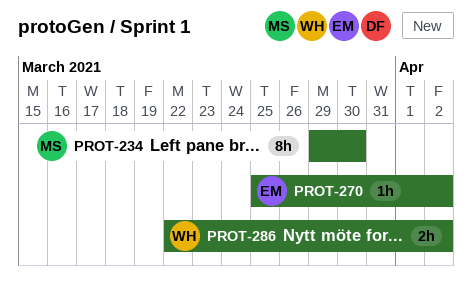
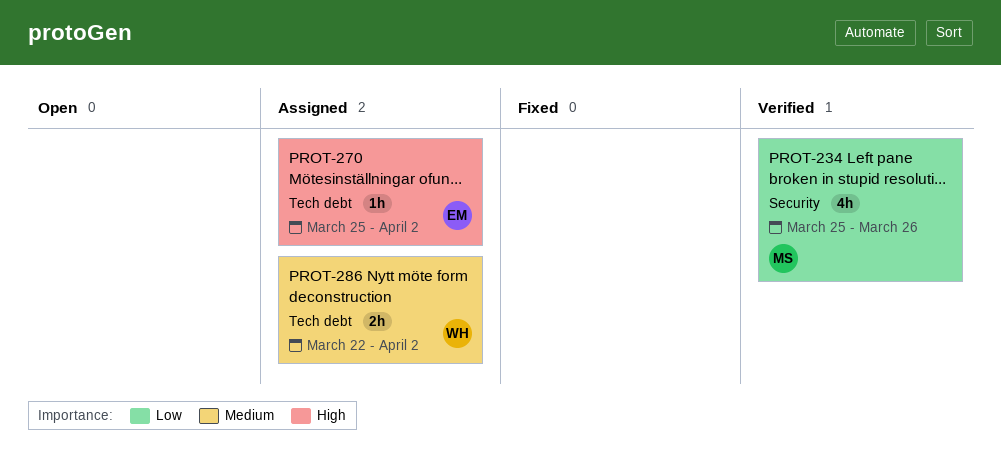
PROT-234, estimate: 8h -> 4h
PROT-234, start: Mar 29 -> Mar 25
PROT-234, due: Mar 30 -> Mar 26

